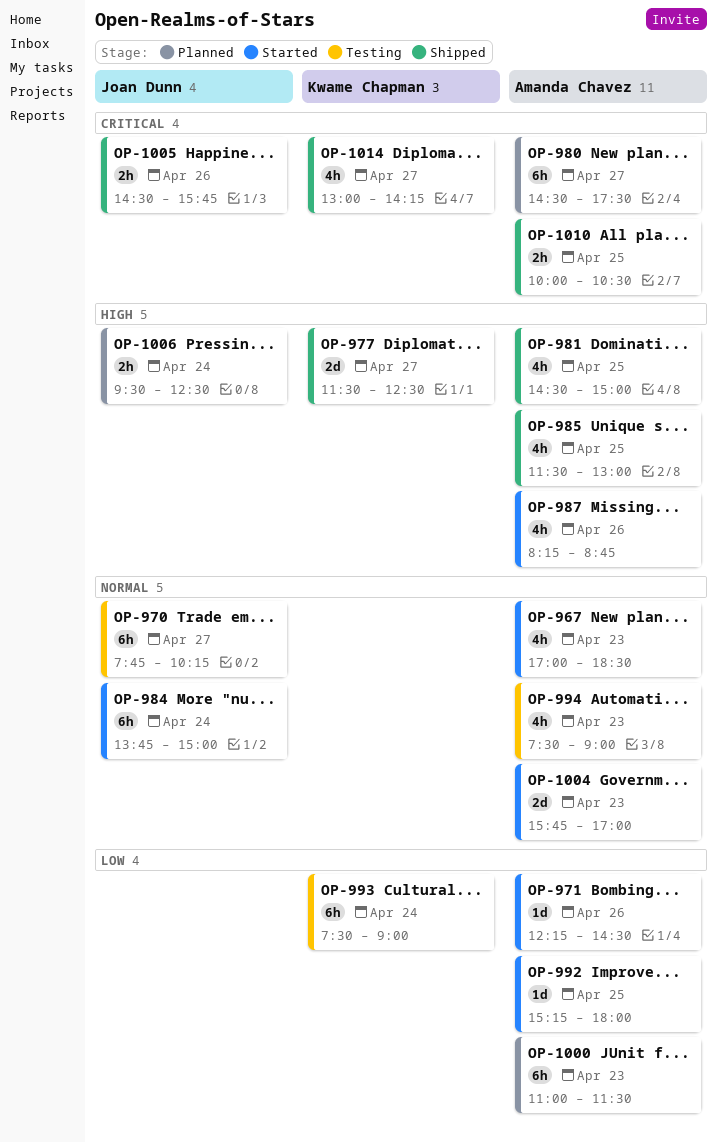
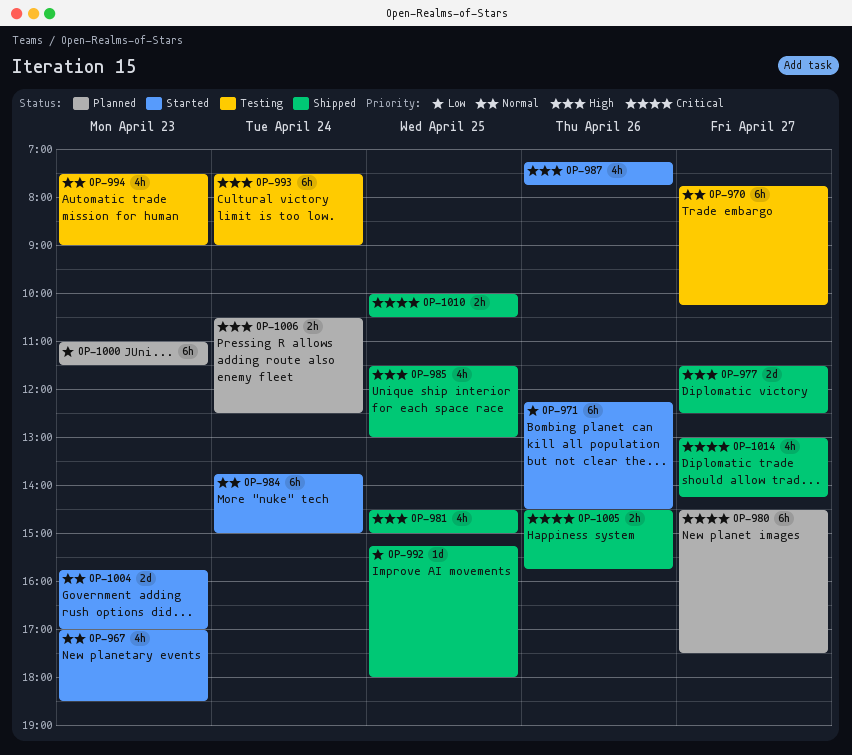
OP-971, estimate: 1d -> 6h
OP-987, begins: 08:15 -> 07:15
OP-987, ends: 08:45 -> 07:45
OP-992, status: Started -> Shipped
OP-993, priority: Low -> High
OP-1006, begins: 09:30 -> 10:30

